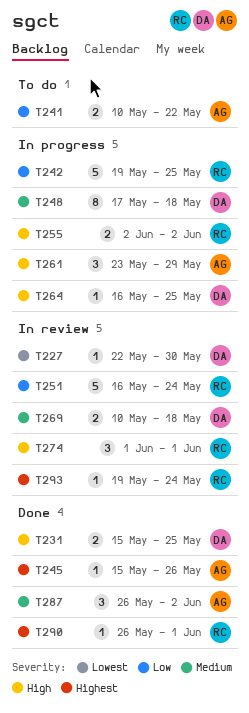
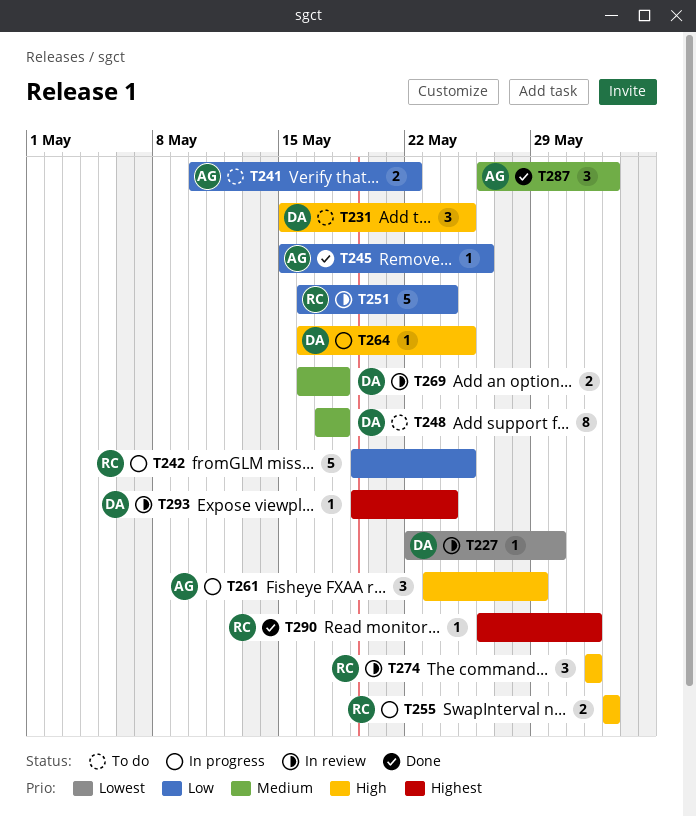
T231, status: Done -> To do
T231, estimate: 2 -> 3
T245, priority: Highest -> Low
T248, status: In progress -> To do
T269, start: May 10 -> May 16
T293, owner: RC -> DA

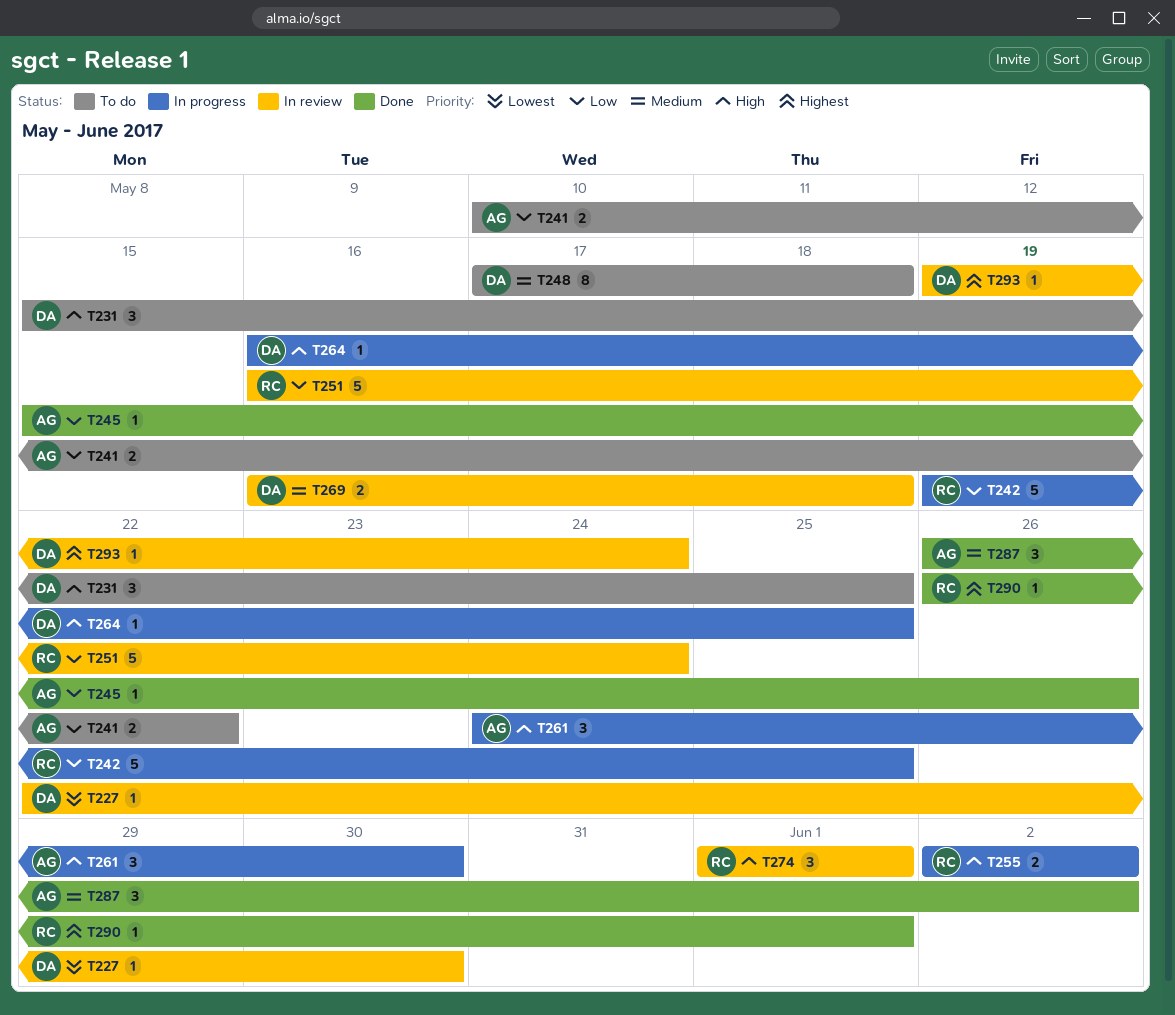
T261, start: May 23 -> May 24
T261, due: May 29 -> May 30

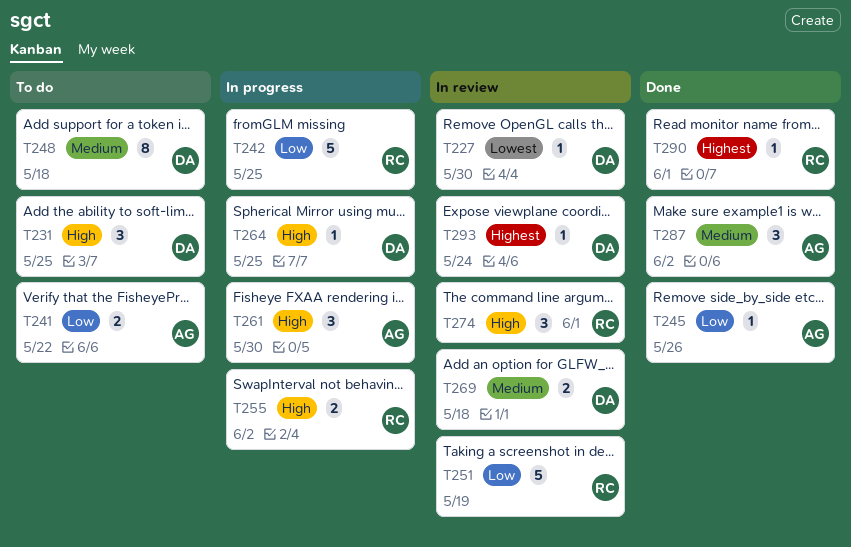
T251, due: May 24 -> May 19

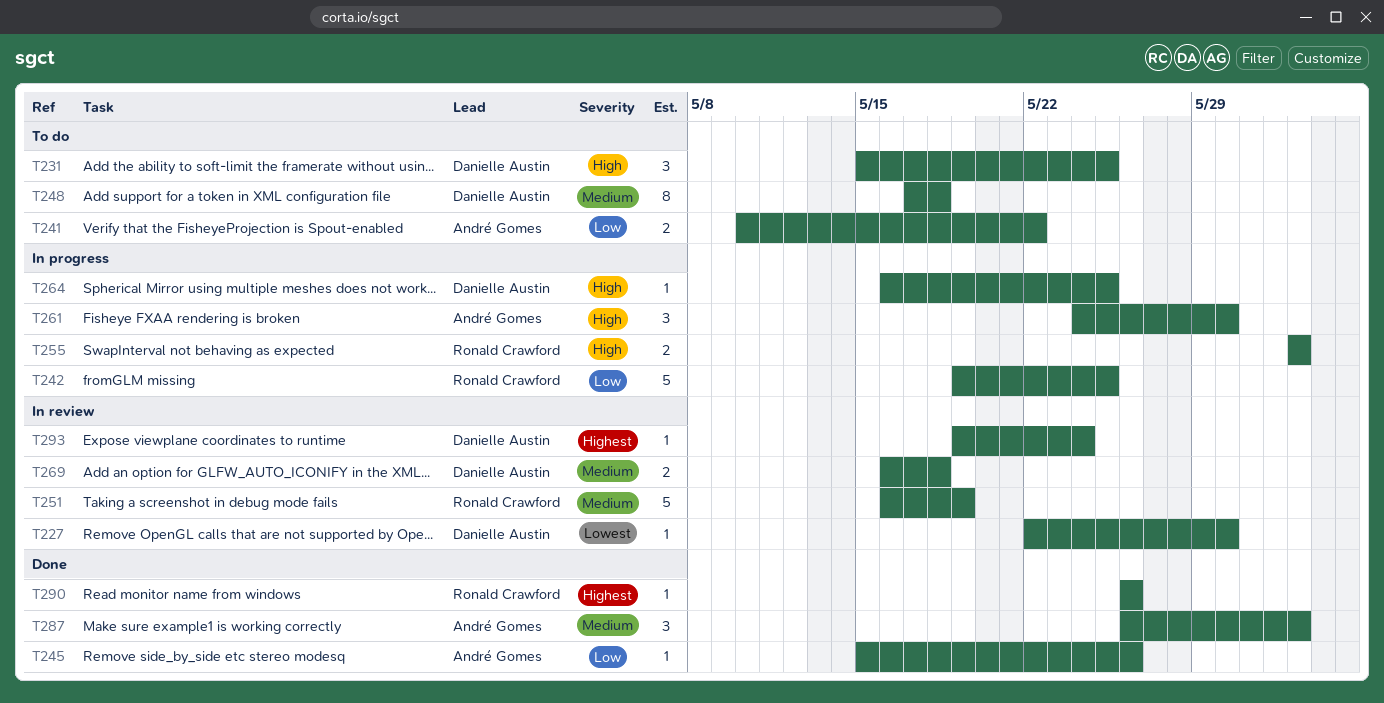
T251, priority: Low -> Medium
T274: present -> none
T290, due: Jun 1 -> May 26

